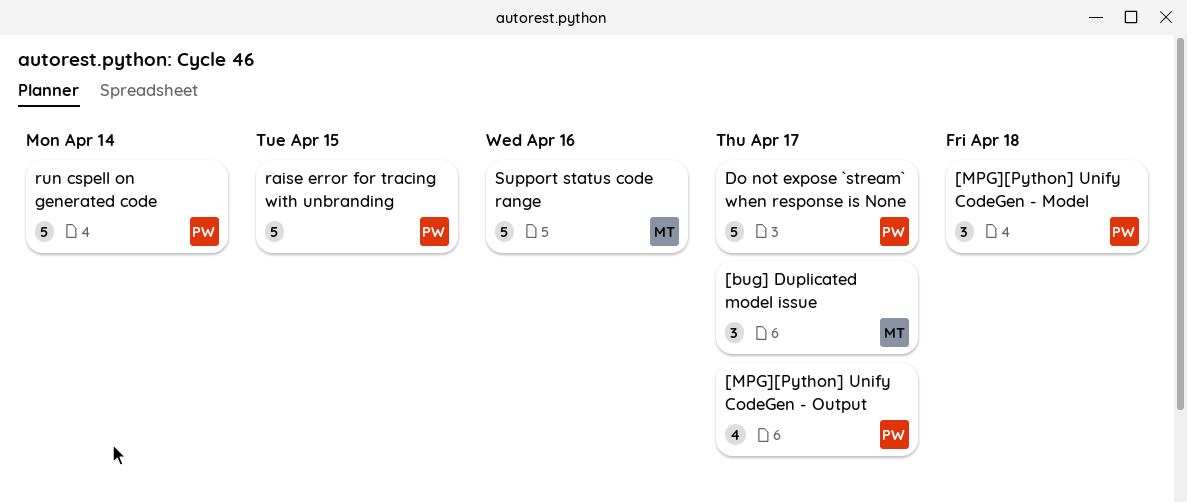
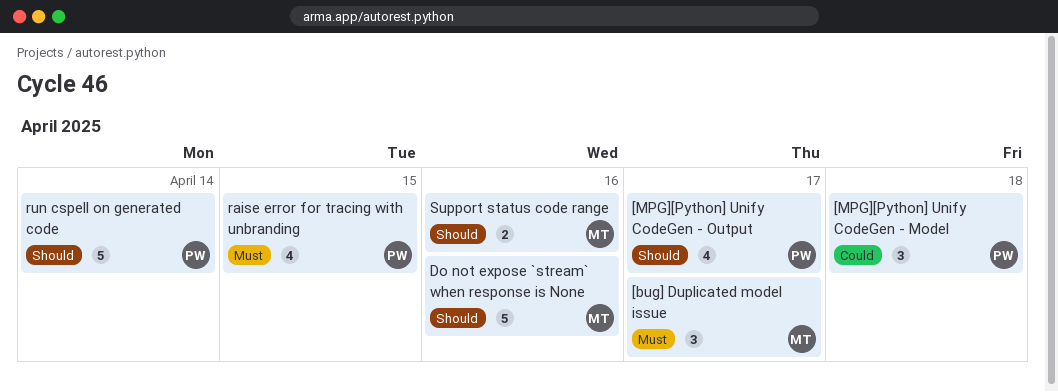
Do not expose `stream` when response is None, owner: PW -> MT
Do not expose `stream` when response is None, due: Apr 17 -> Apr 16
raise error for tracing with unbranding, estimate: 5 -> 4
Support status code range, estimate: 5 -> 2

